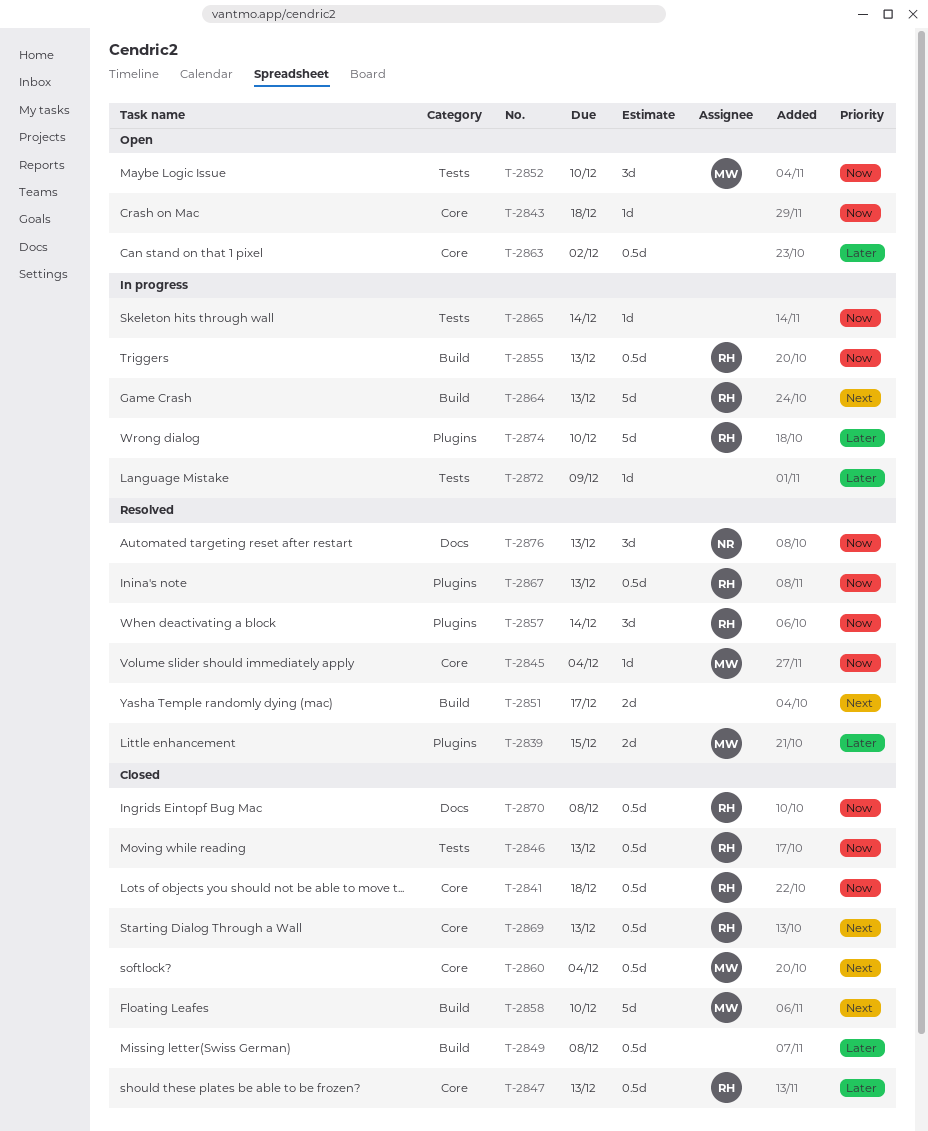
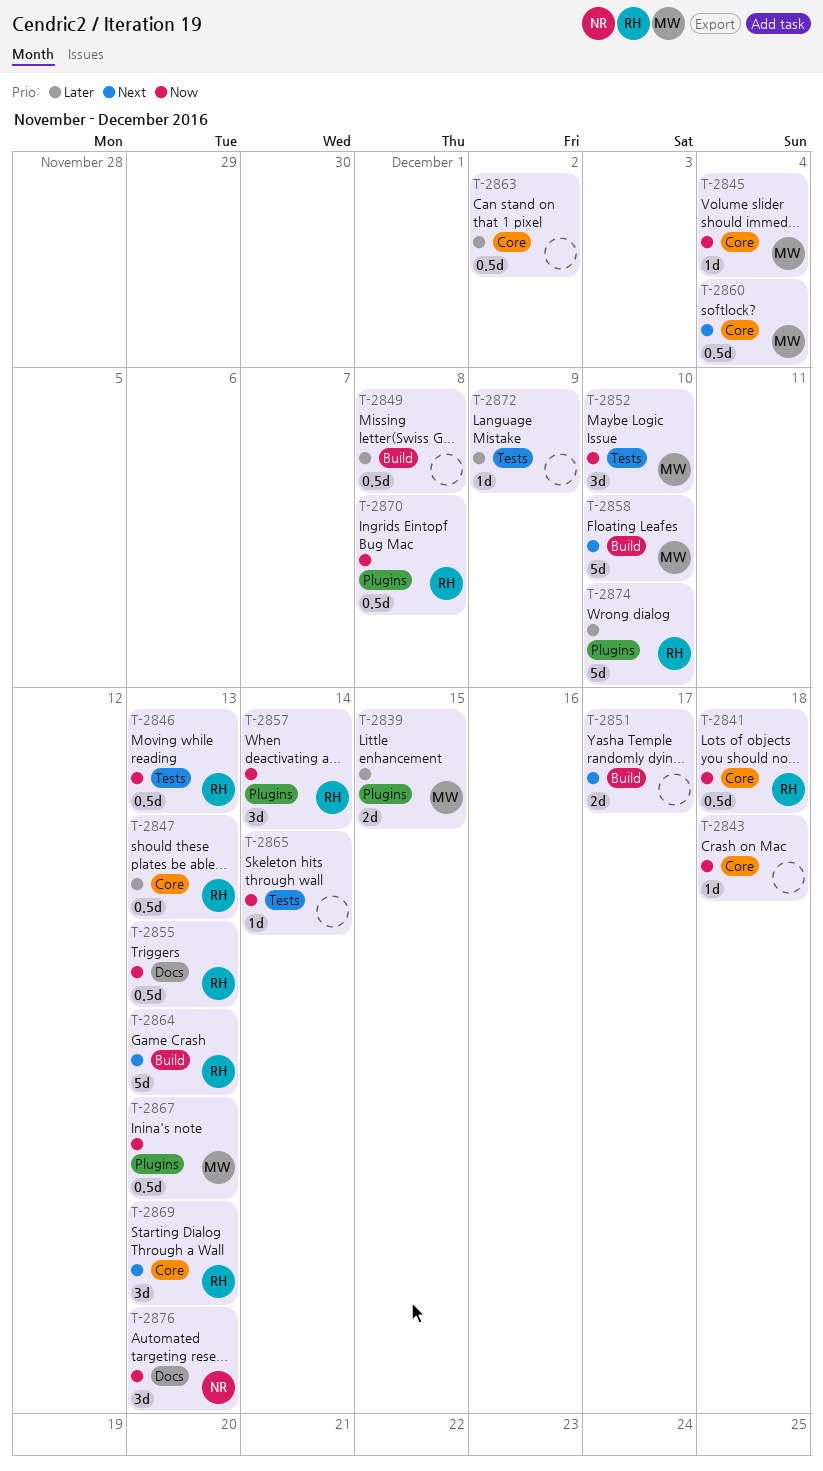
T-2855, label: Build -> Docs
T-2867, owner: RH -> MW
T-2869, estimate: 0.5d -> 3d
T-2870, label: Docs -> Plugins

